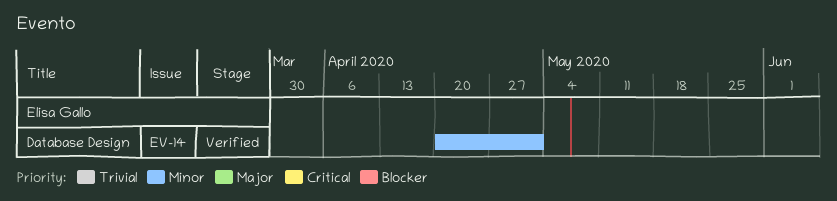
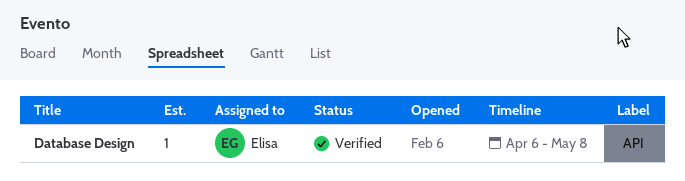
Database Design, start: Apr 20 -> Apr 6
Database Design, due: May 1 -> May 8

